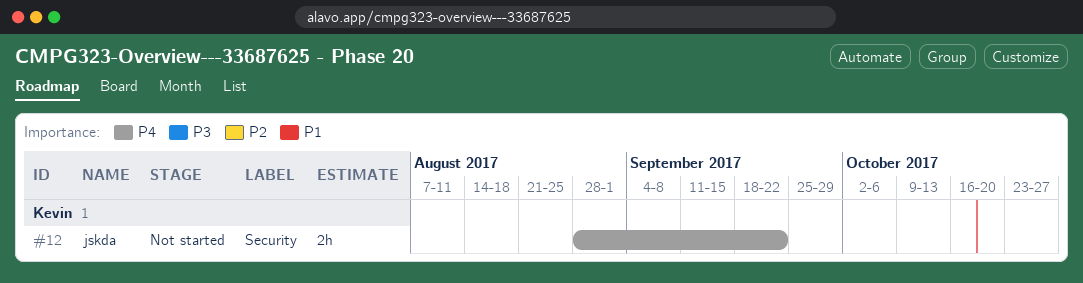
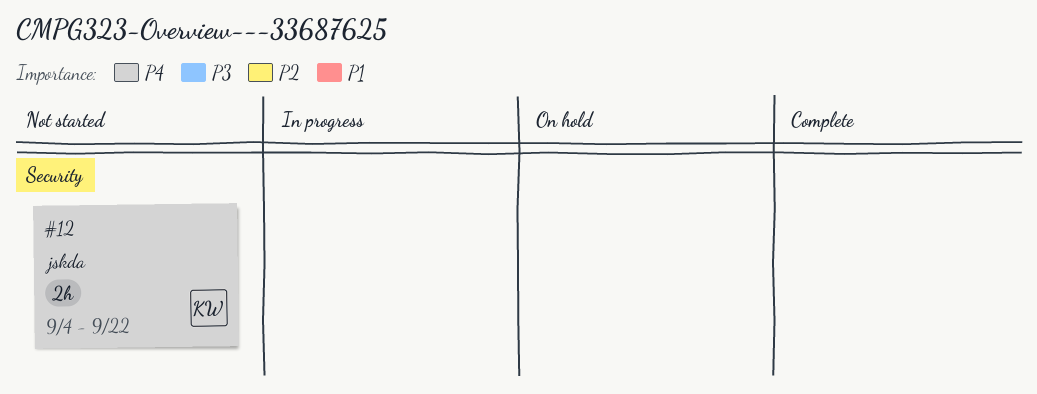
#12, start: Aug 28 -> Sep 4

